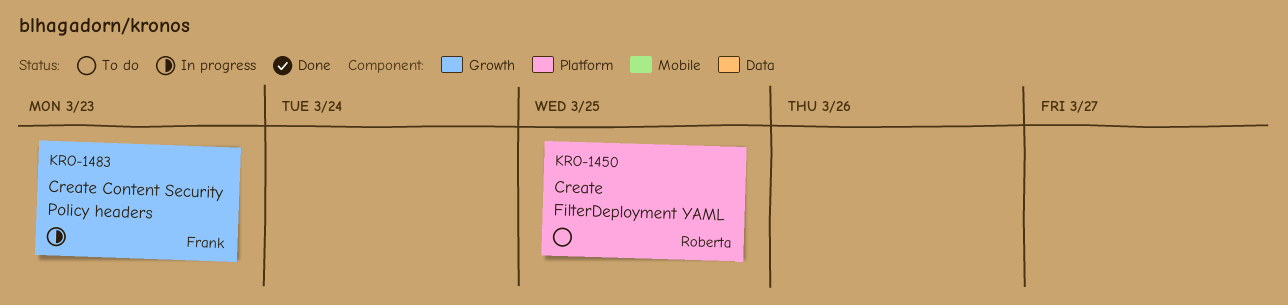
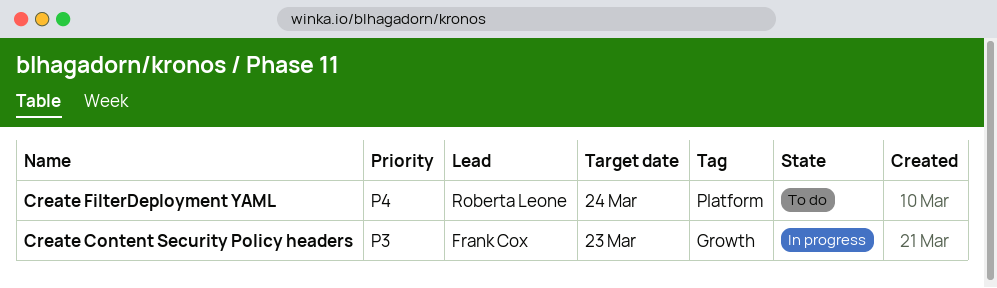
Create FilterDeployment YAML, due: Mar 25 -> Mar 24

